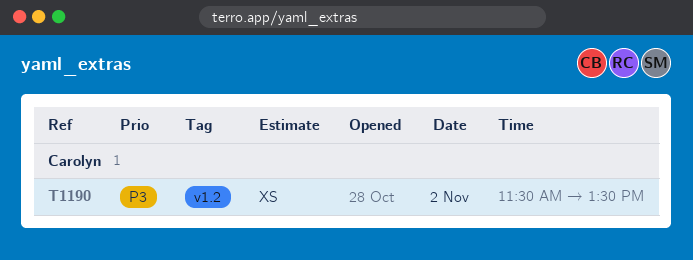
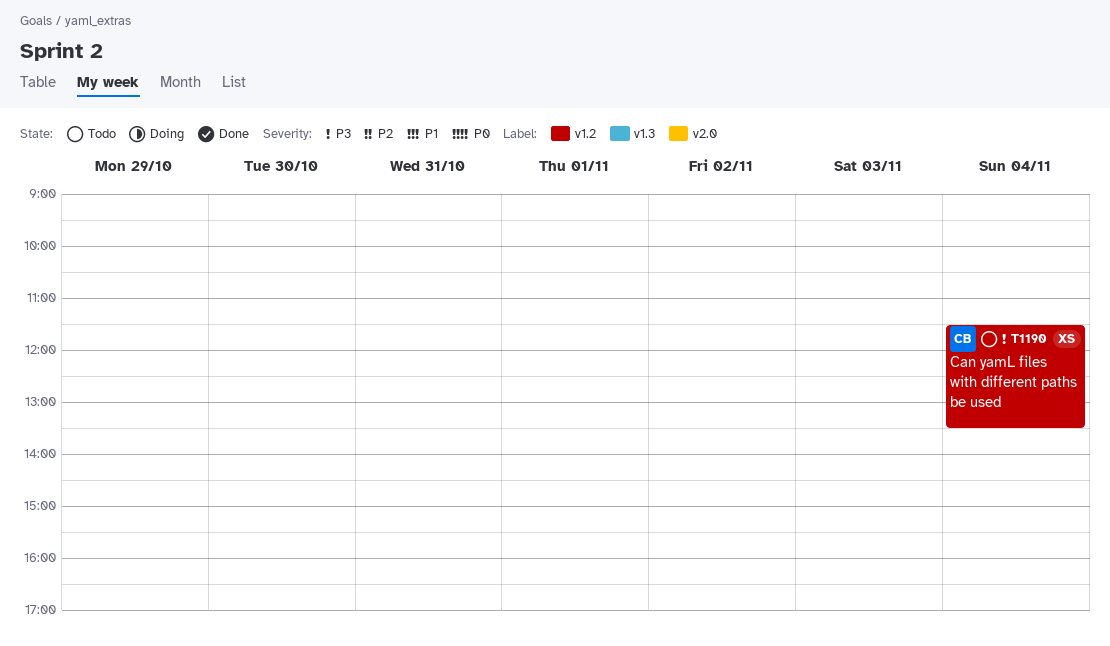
T1190, day: Nov 2 -> Nov 4

